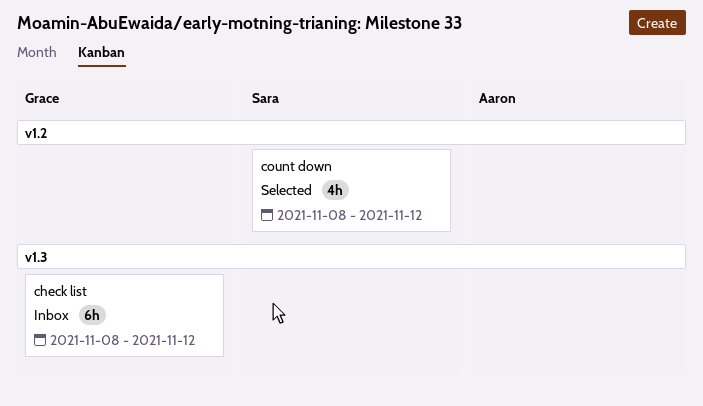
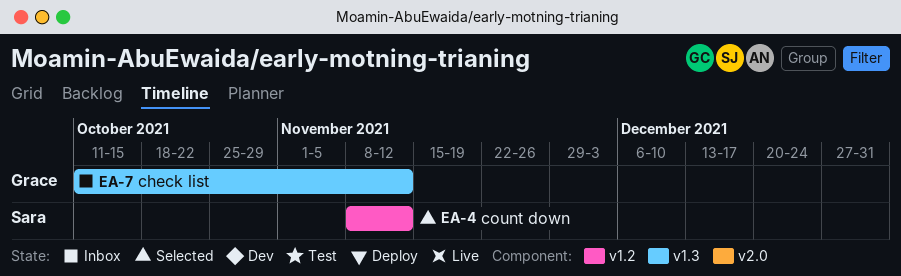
check list, start: Nov 8 -> Oct 11

